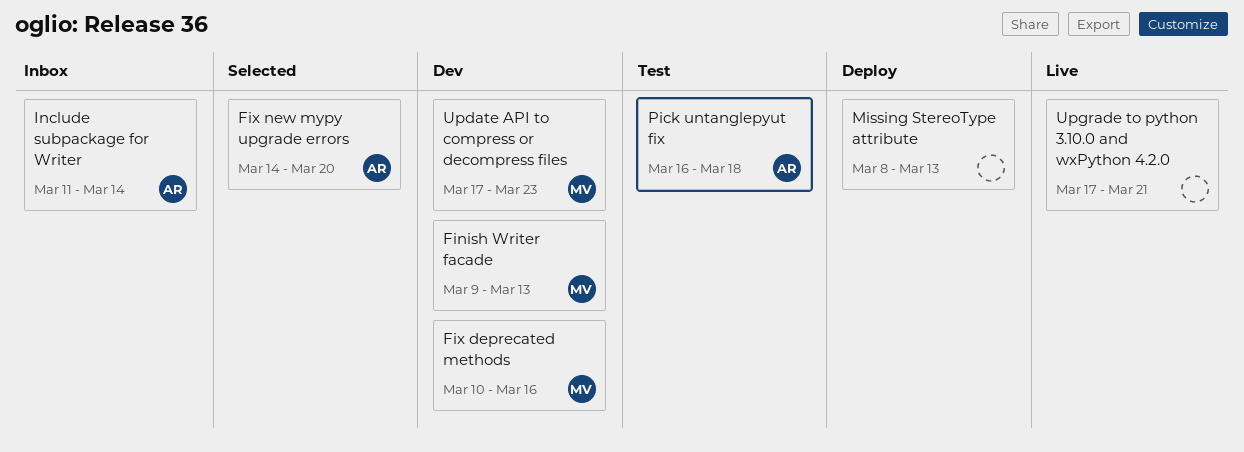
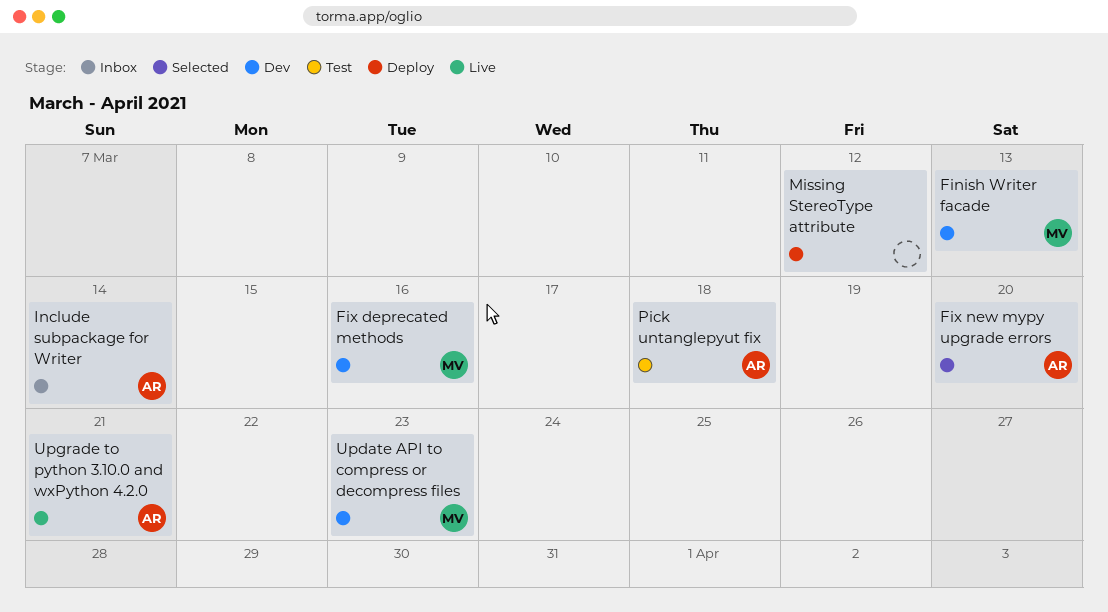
Missing StereoType attribute, due: Mar 13 -> Mar 12
Upgrade to python 3.10.0 and wxPython 4.2.0, owner: none -> AR

